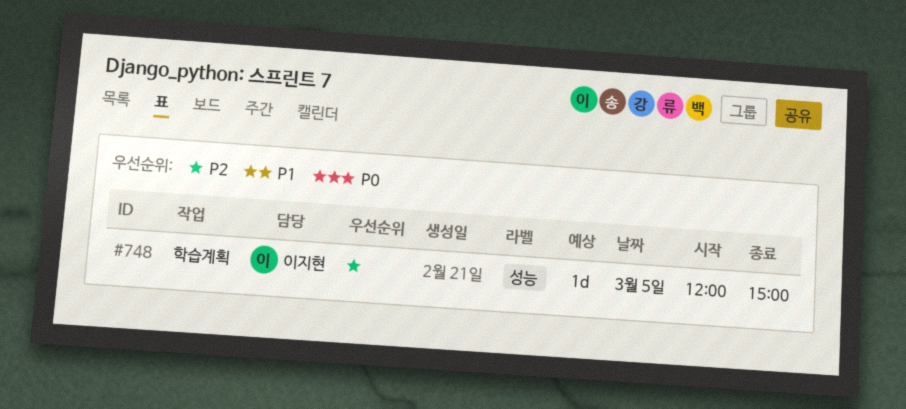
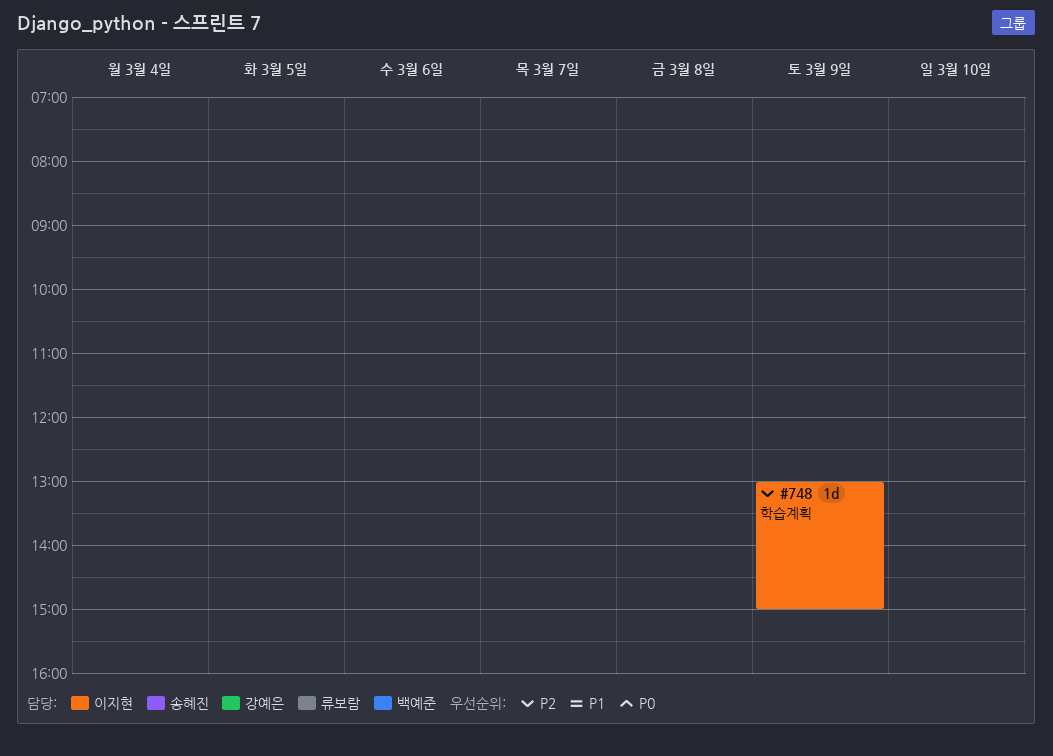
#748, day: Mar 5 -> Mar 9
#748, begins: 12:00 -> 13:00

